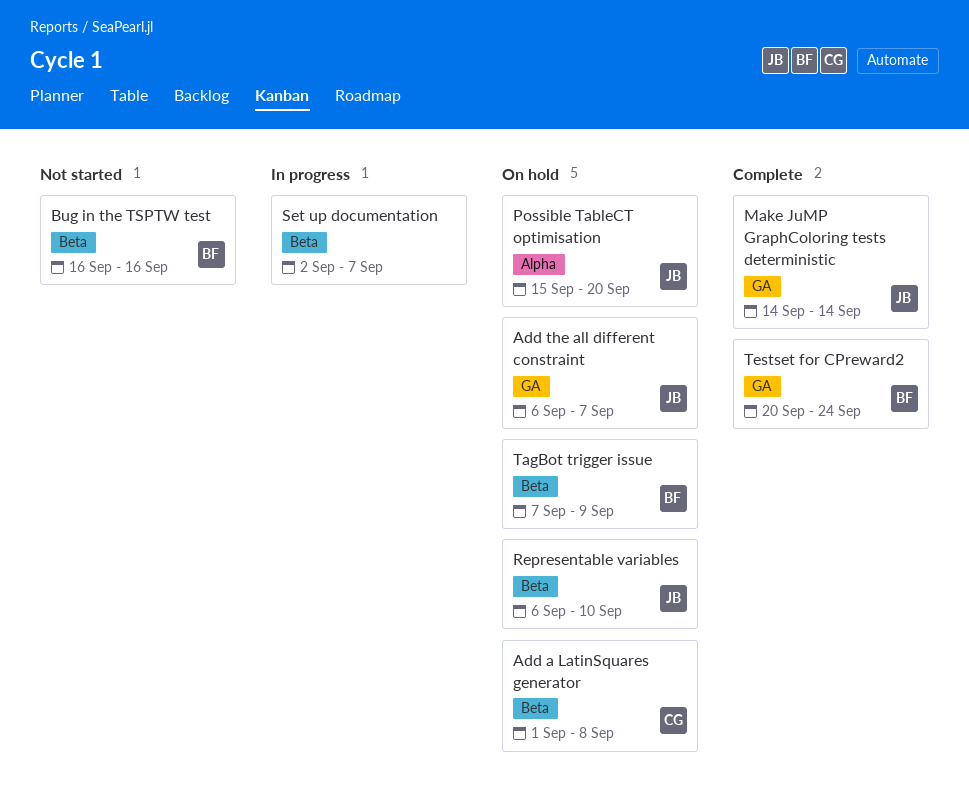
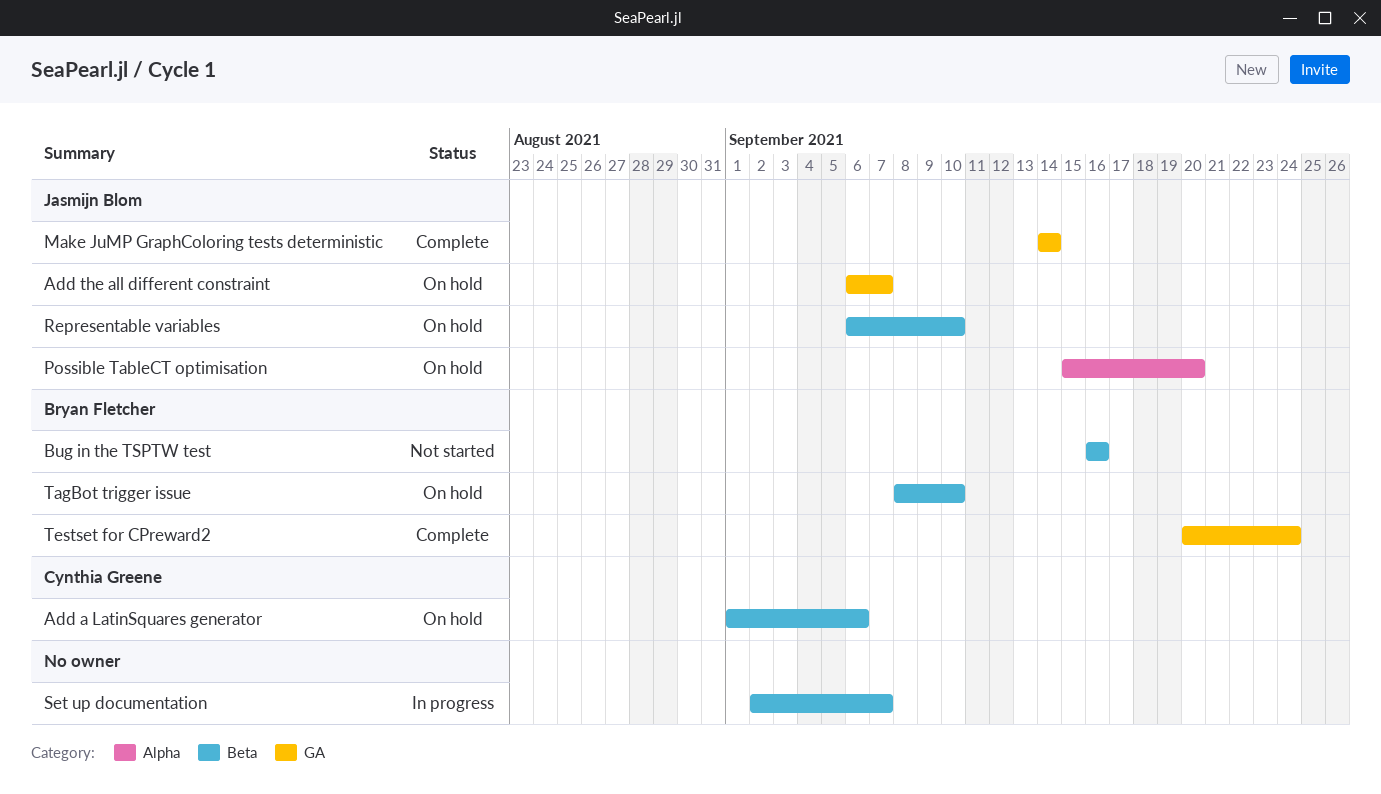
Add a LatinSquares generator, due: Sep 8 -> Sep 6
TagBot trigger issue, start: Sep 7 -> Sep 8
TagBot trigger issue, due: Sep 9 -> Sep 10

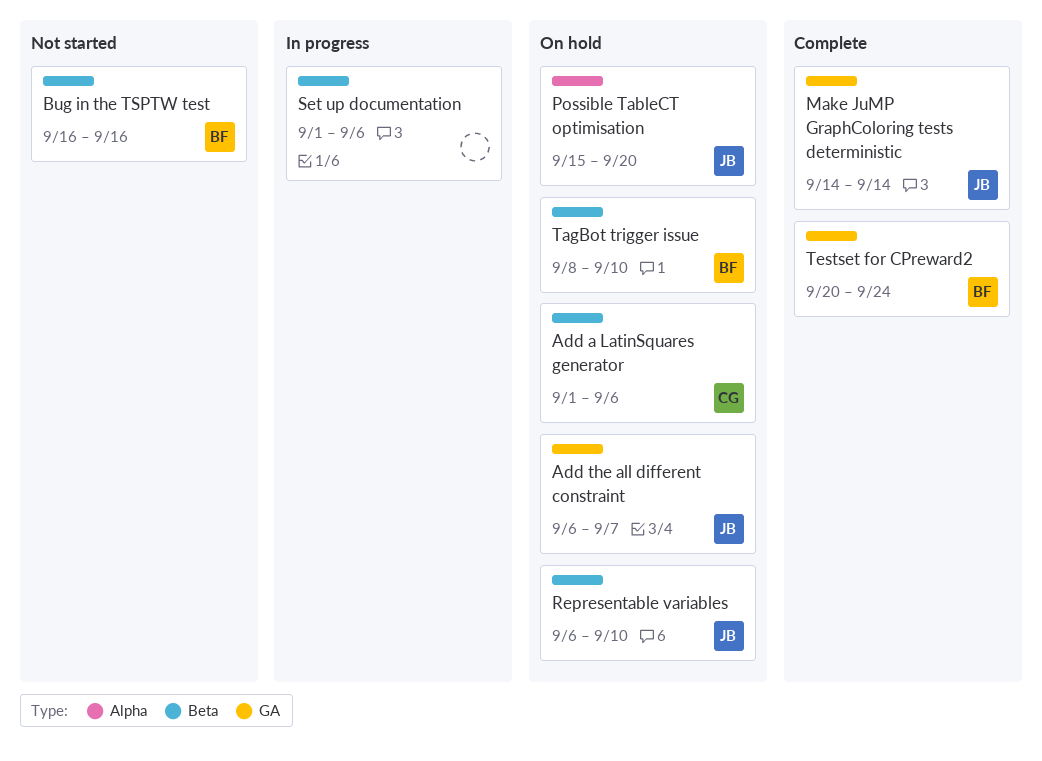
Set up documentation, start: Sep 2 -> Sep 1
Set up documentation, due: Sep 7 -> Sep 6

